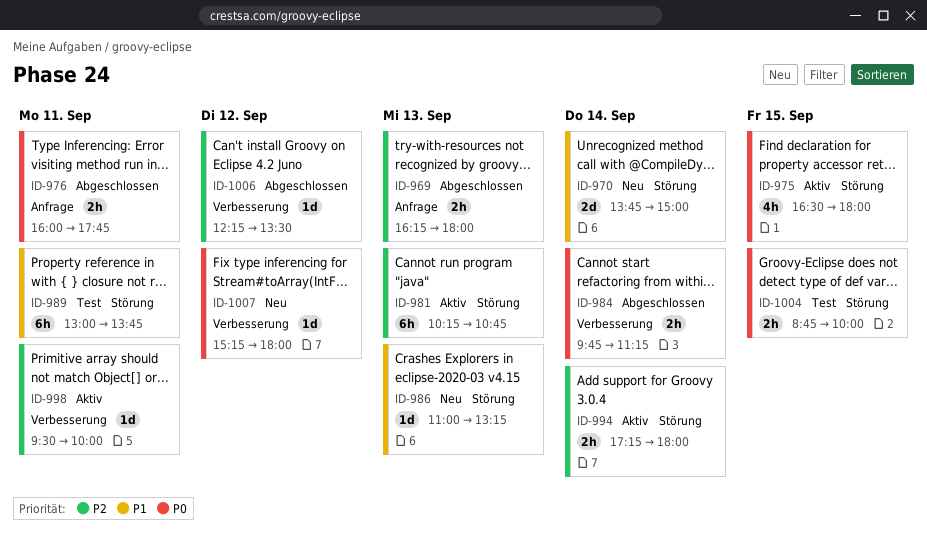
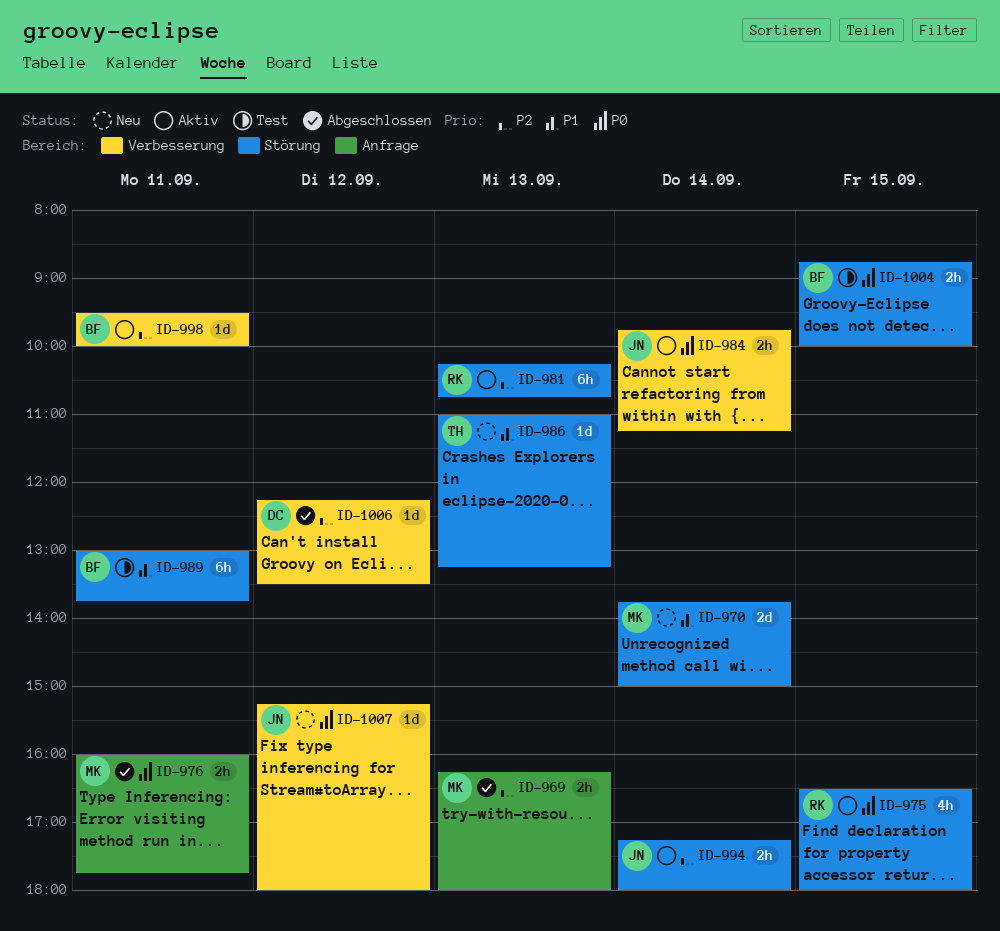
ID-984, status: Abgeschlossen -> Aktiv

